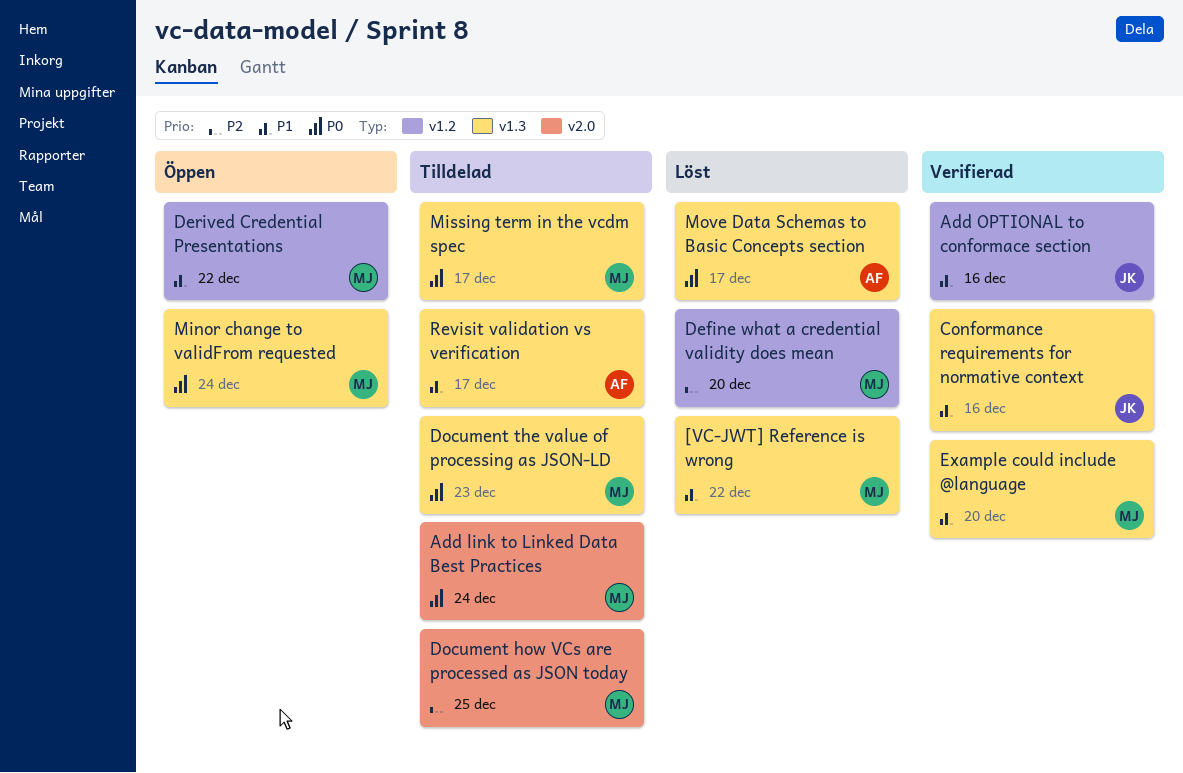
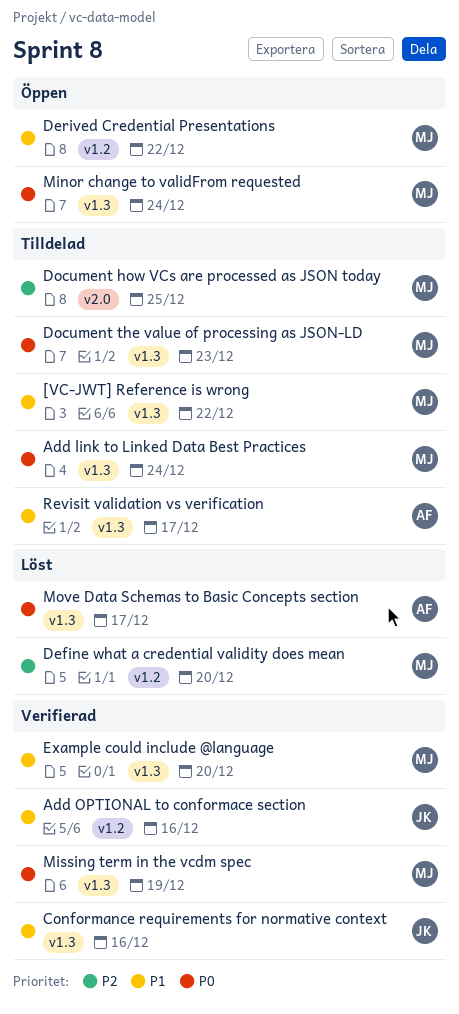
[VC-JWT] Reference is wrong, status: Löst -> Tilldelad
Add link to Linked Data Best Practices, label: v2.0 -> v1.3
Missing term in the vcdm spec, status: Tilldelad -> Verifierad
Missing term in the vcdm spec, due: Dec 17 -> Dec 19

